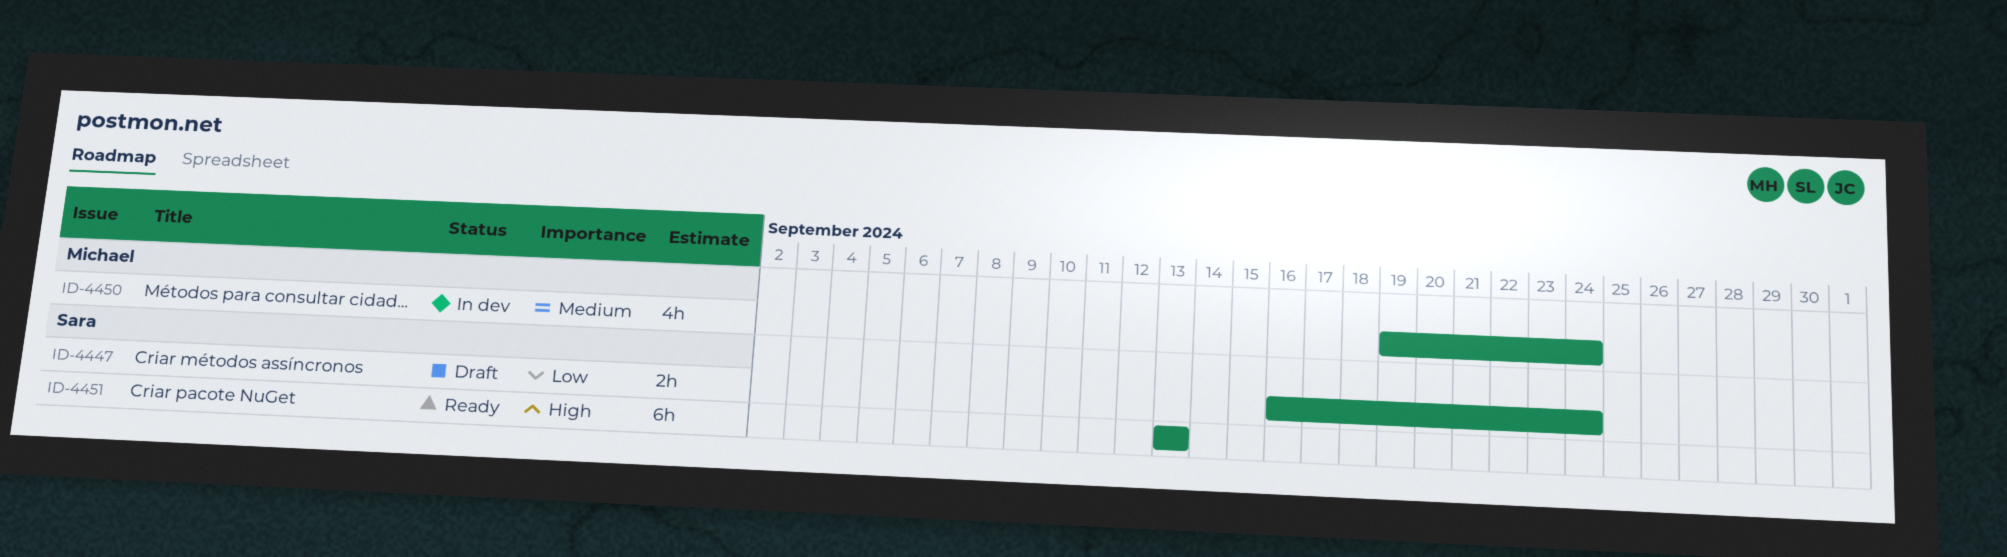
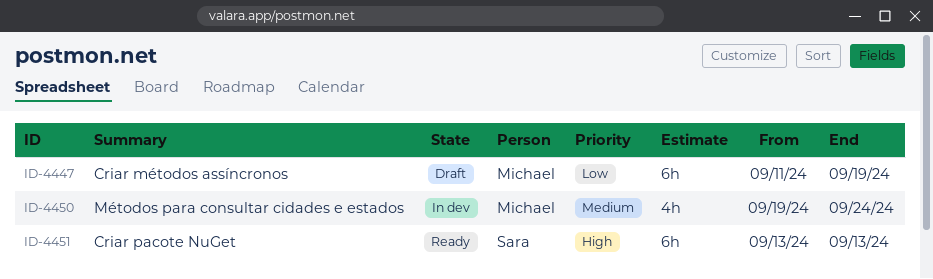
ID-4447, owner: Sara -> Michael
ID-4447, estimate: 2h -> 6h
ID-4447, start: Sep 16 -> Sep 11
ID-4447, due: Sep 24 -> Sep 19

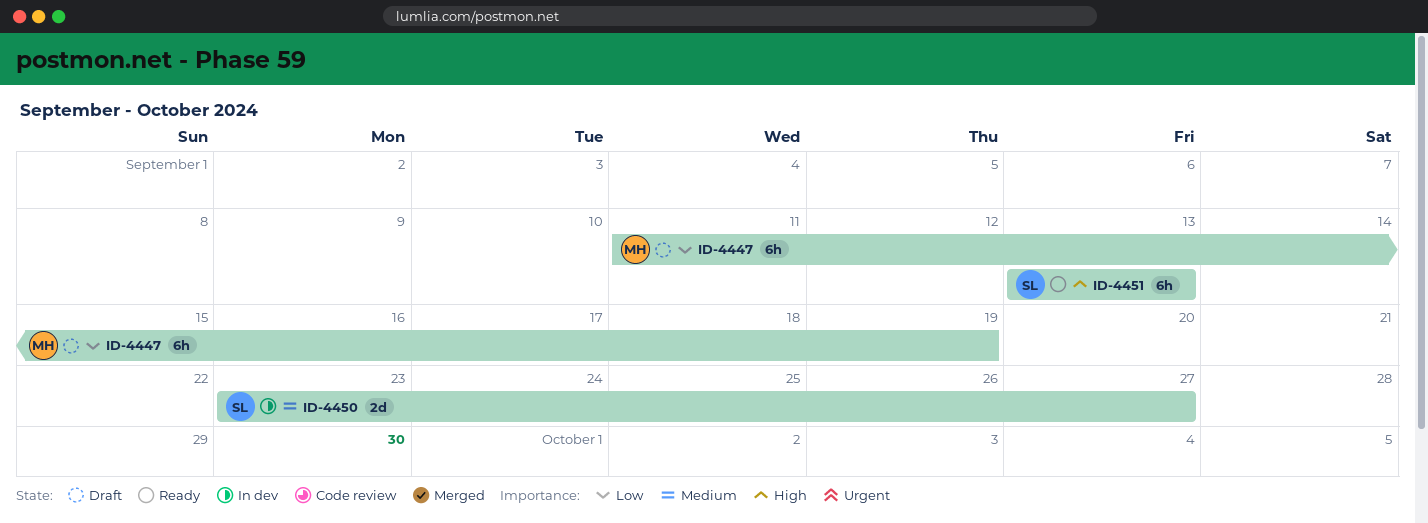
ID-4450, owner: Michael -> Sara
ID-4450, estimate: 4h -> 2d
ID-4450, start: Sep 19 -> Sep 23
ID-4450, due: Sep 24 -> Sep 27

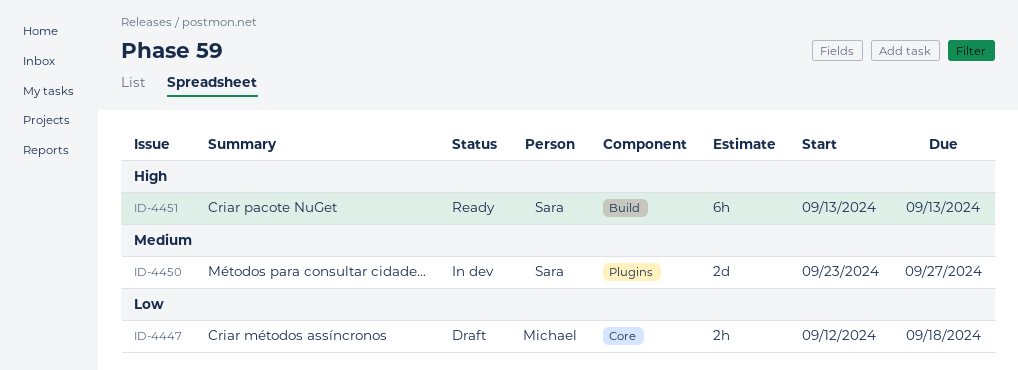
ID-4447, estimate: 6h -> 2h
ID-4447, start: Sep 11 -> Sep 12
ID-4447, due: Sep 19 -> Sep 18

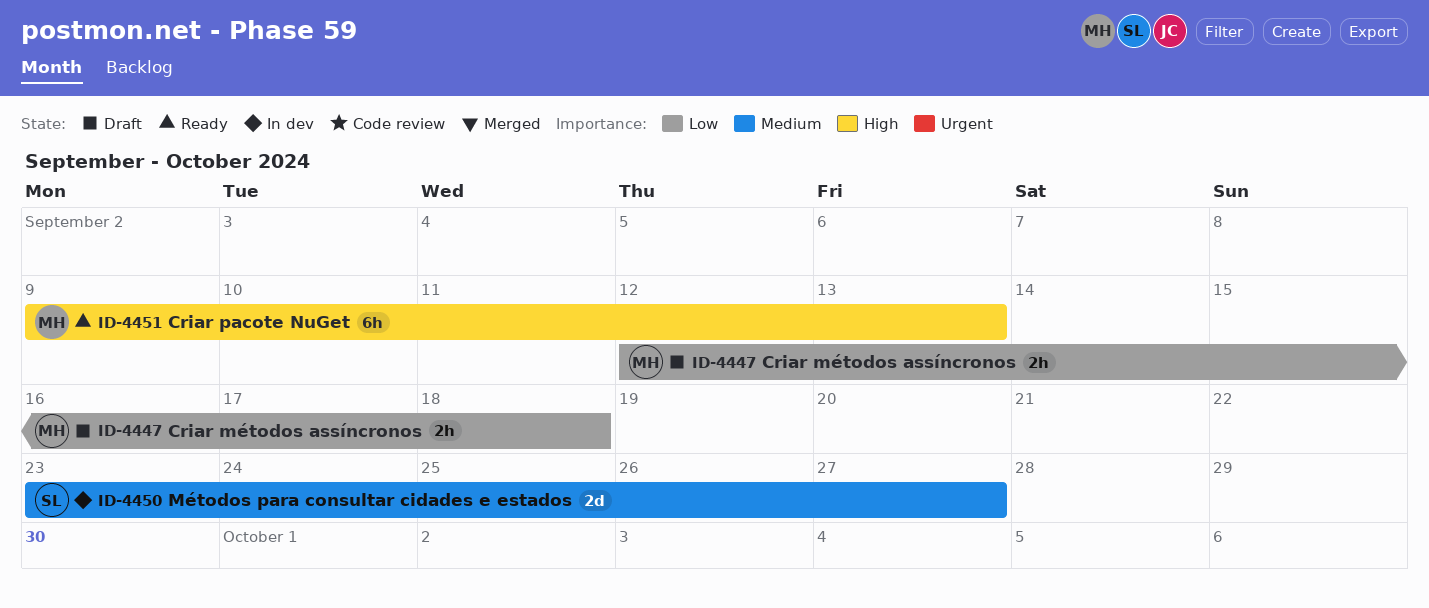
ID-4451, owner: Sara -> Michael
ID-4451, start: Sep 13 -> Sep 9

